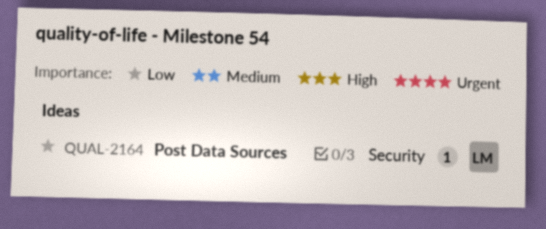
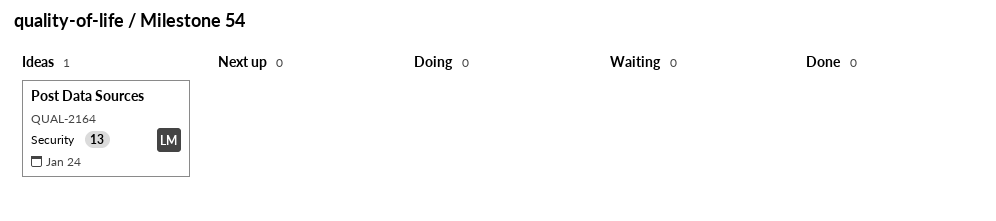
QUAL-2164, estimate: 1 -> 13

